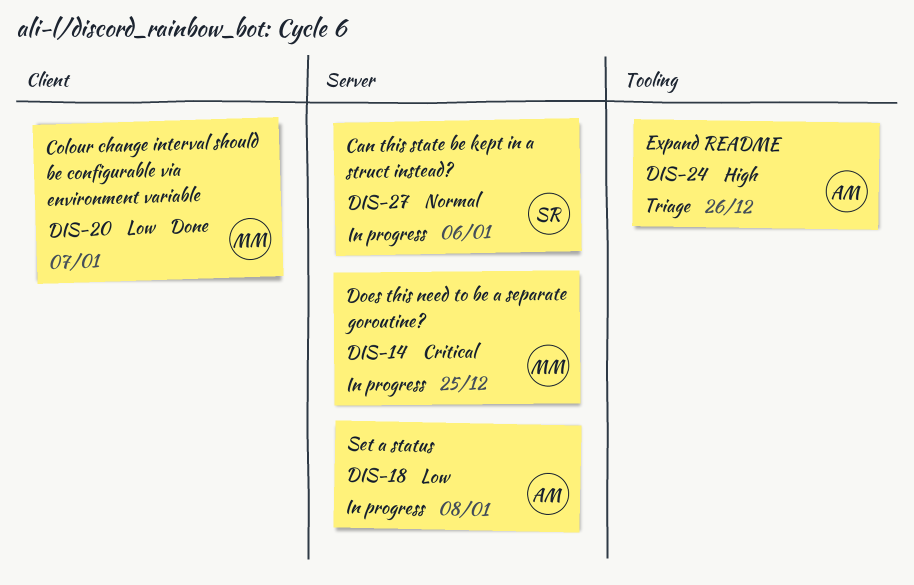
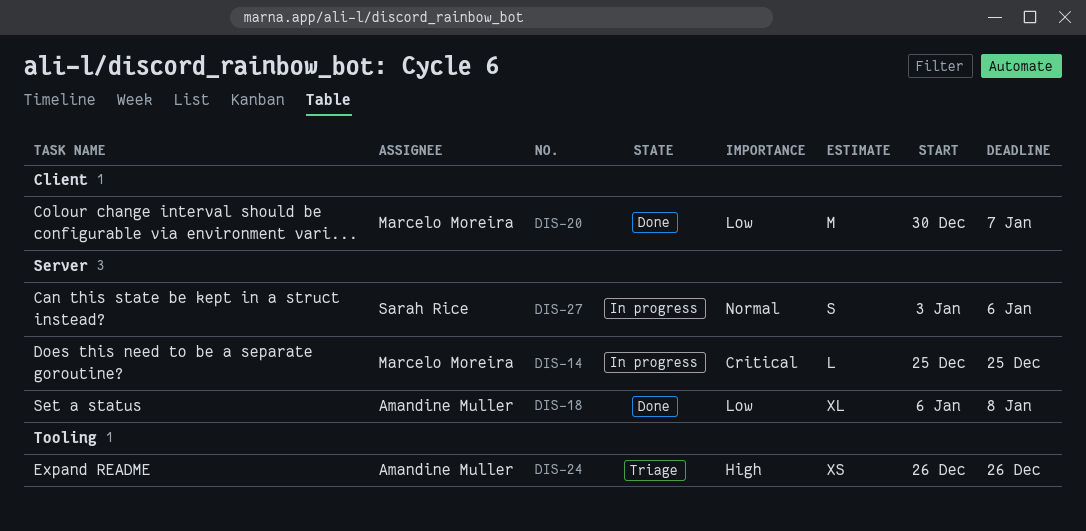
DIS-18, status: In progress -> Done

